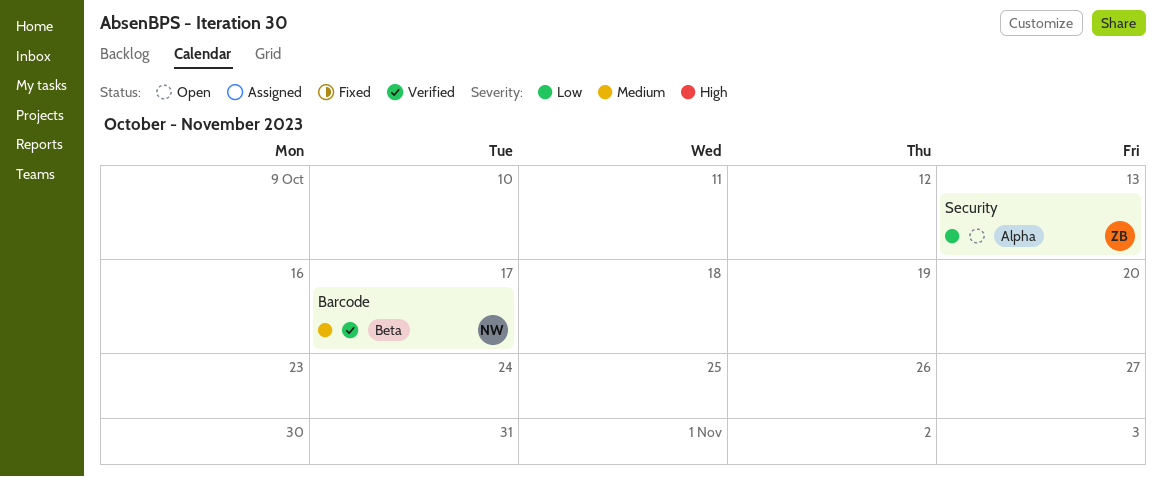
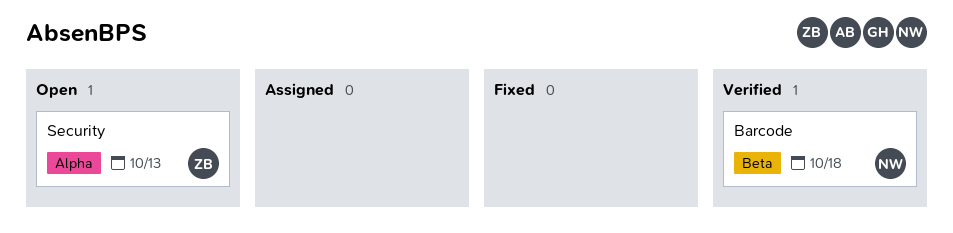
Barcode, due: Oct 17 -> Oct 18

